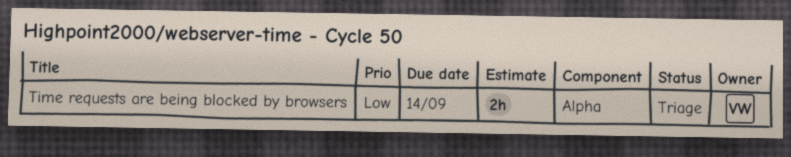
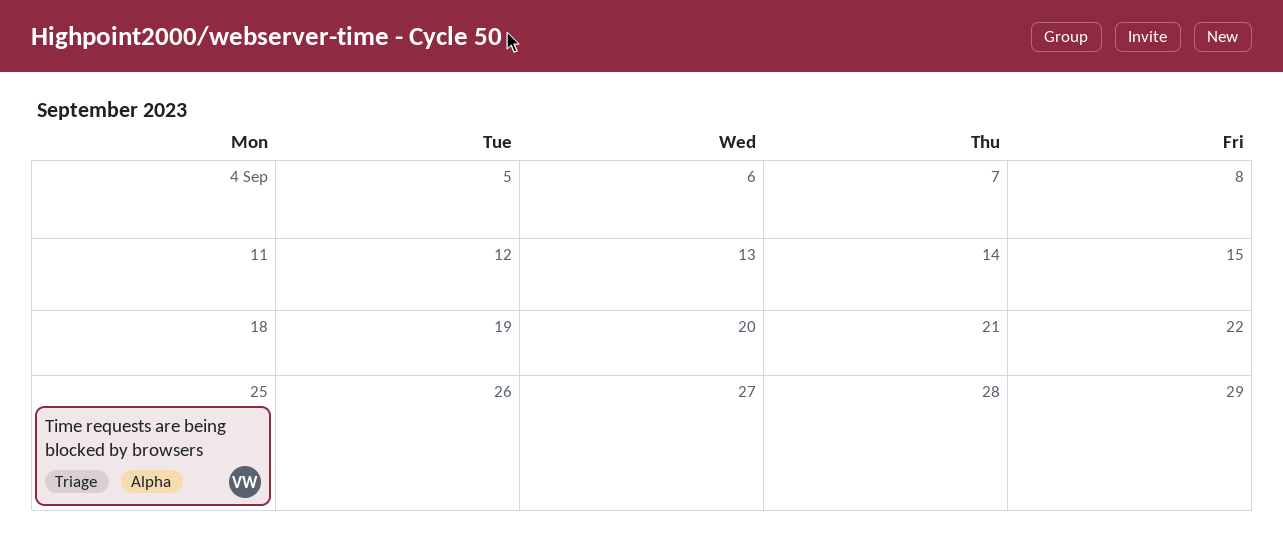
Time requests are being blocked by browsers, due: Sep 14 -> Sep 25

